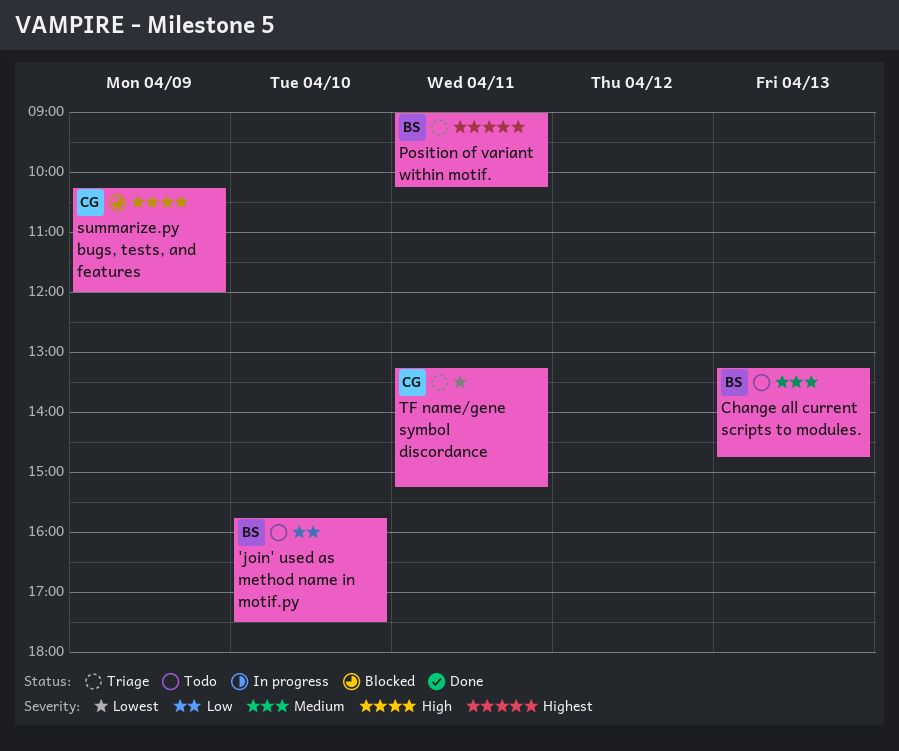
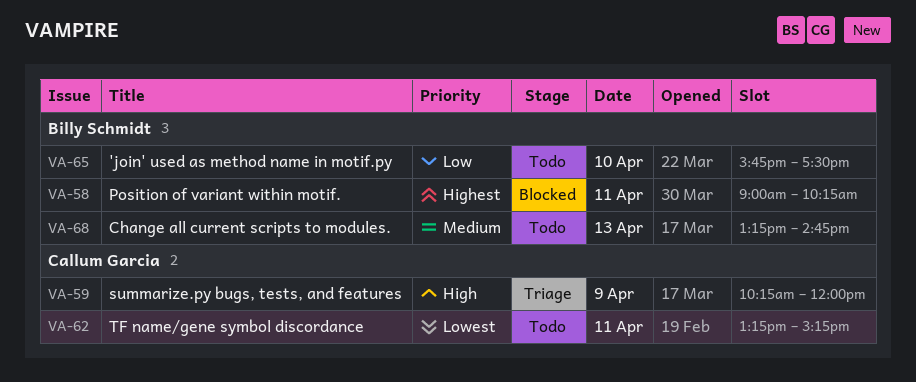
Position of variant within motif., status: Triage -> Blocked
summarize.py bugs, tests, and features, status: Blocked -> Triage
TF name/gene symbol discordance, status: Triage -> Todo

